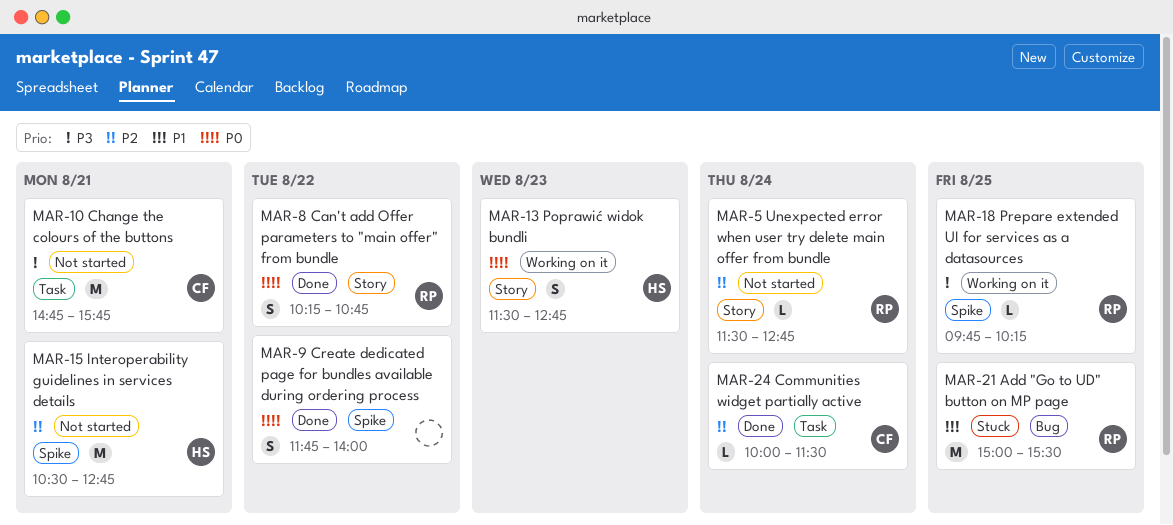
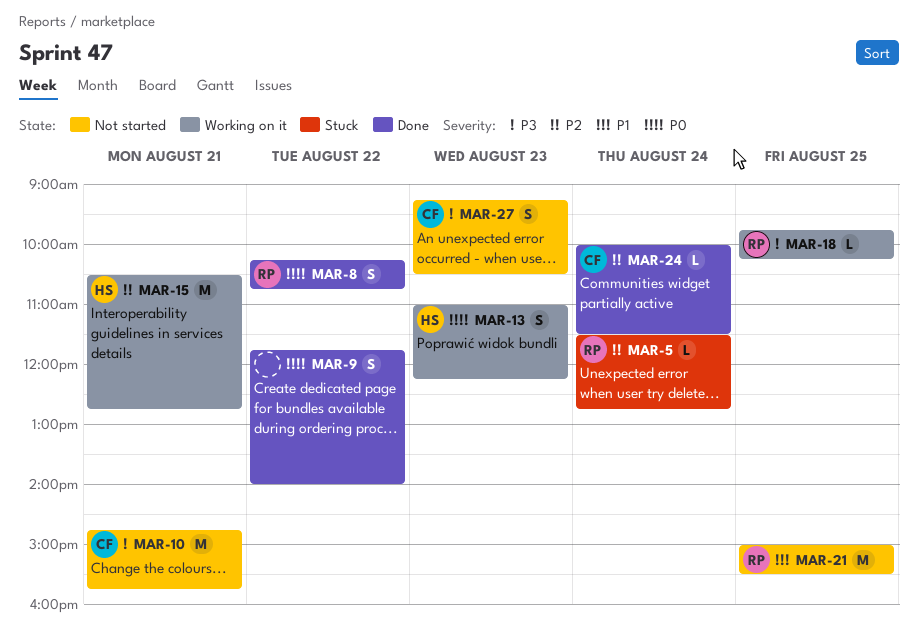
MAR-5, status: Not started -> Stuck
MAR-13, begins: 11:30 -> 11:00
MAR-13, ends: 12:45 -> 12:15
MAR-15, status: Not started -> Working on it
MAR-21, status: Stuck -> Not started
MAR-27: none -> present

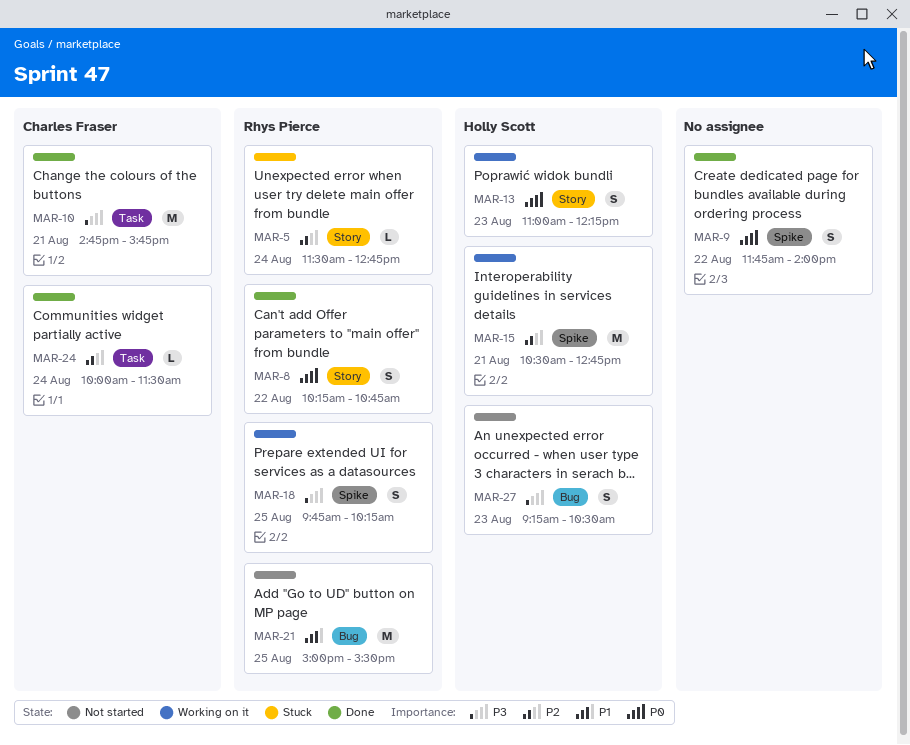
MAR-10, status: Not started -> Done
MAR-18, estimate: L -> S
MAR-27, owner: Charles Fraser -> Holly Scott

